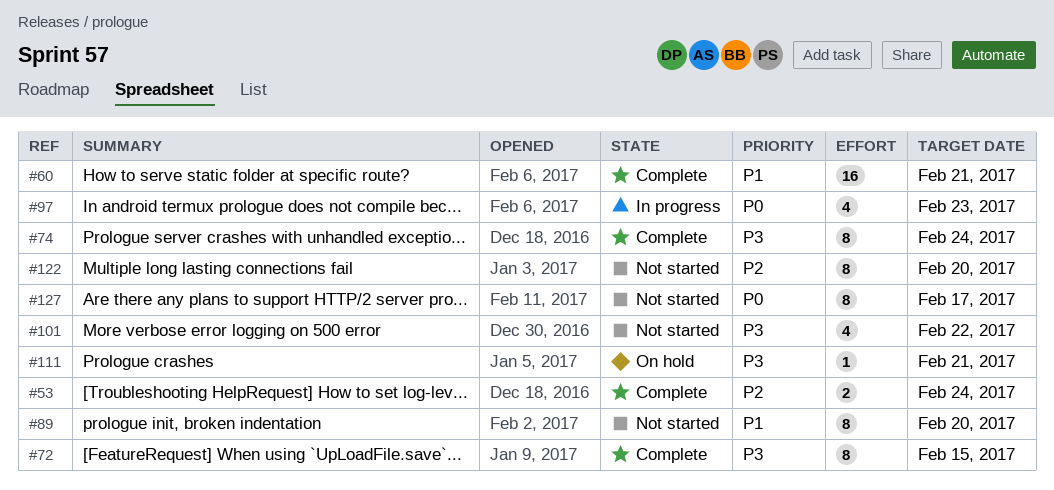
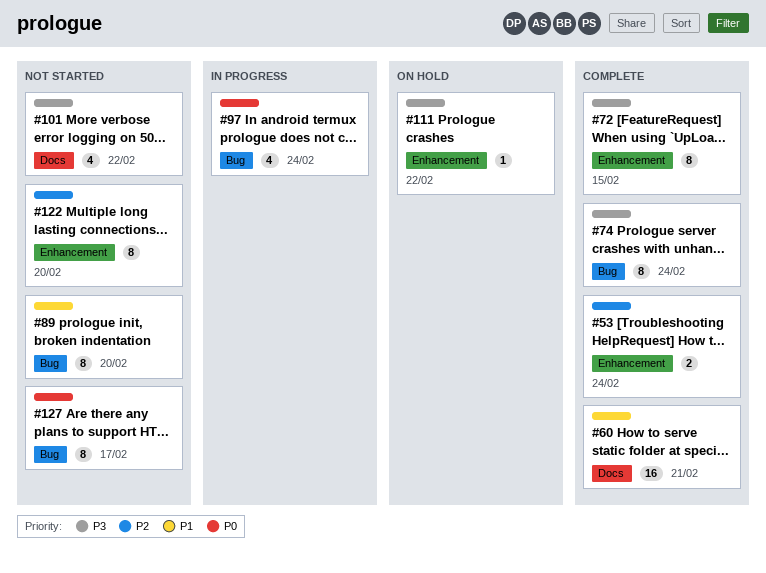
#97, due: Feb 23 -> Feb 24
#111, due: Feb 21 -> Feb 22

